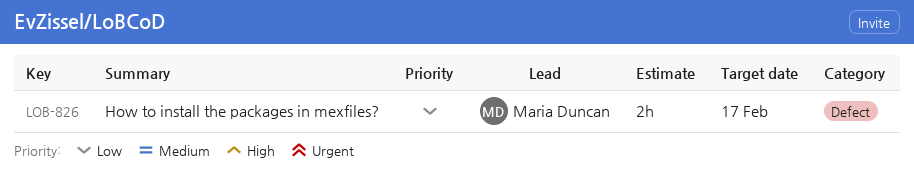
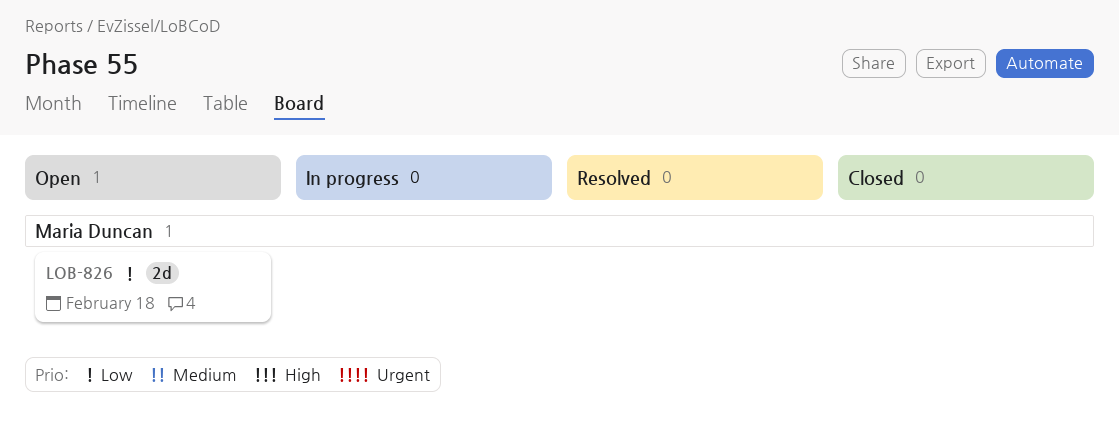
LOB-826, estimate: 2h -> 2d
LOB-826, due: Feb 17 -> Feb 18

